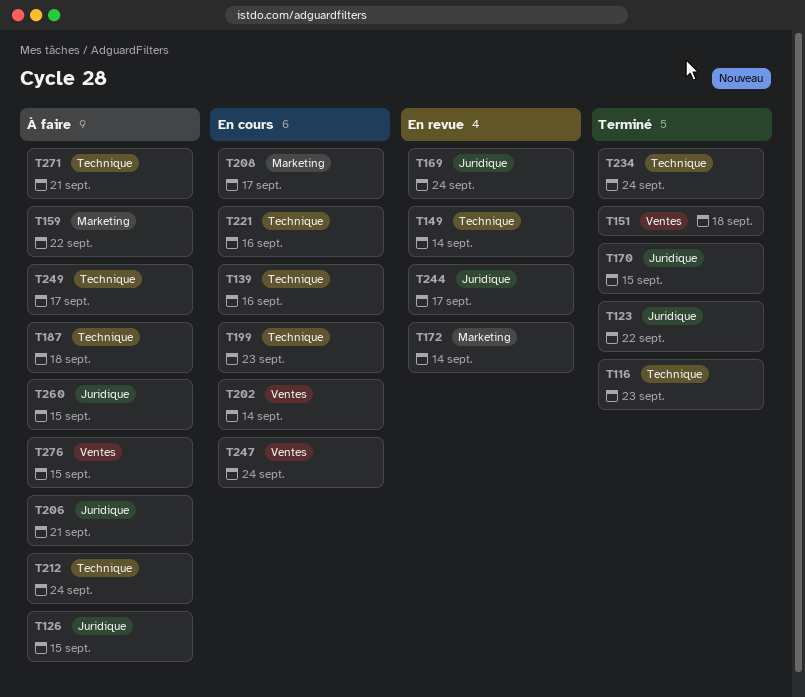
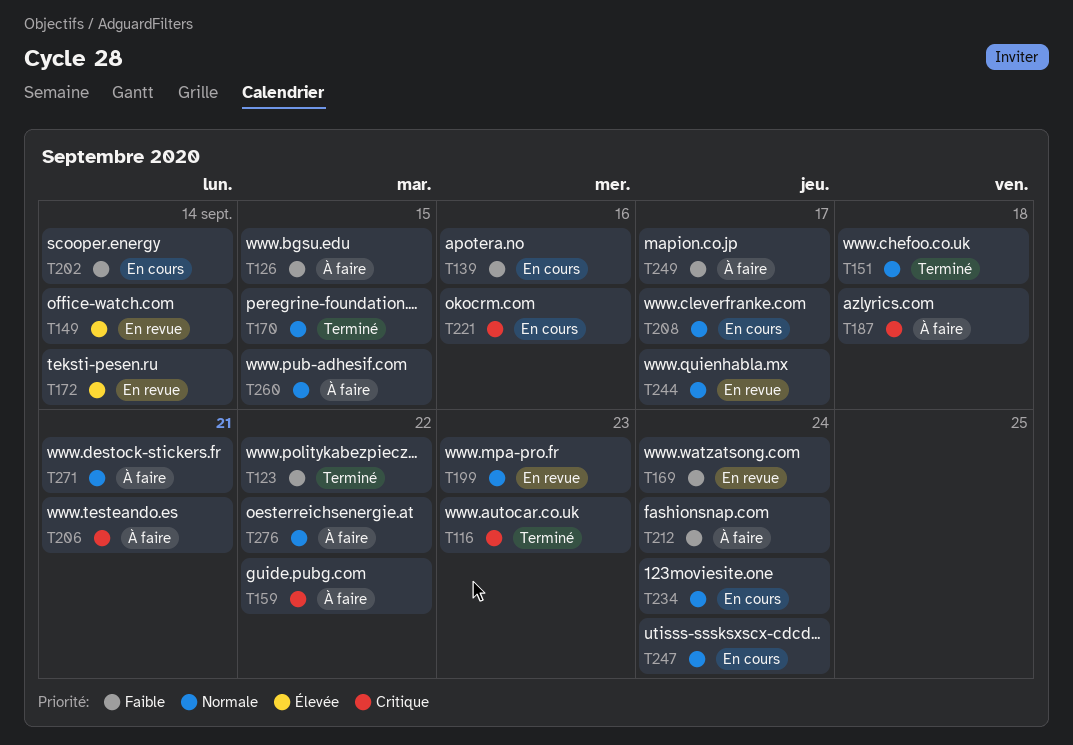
T199, status: En cours -> En revue
T234, status: Terminé -> En cours
T276, due: Sep 15 -> Sep 22

